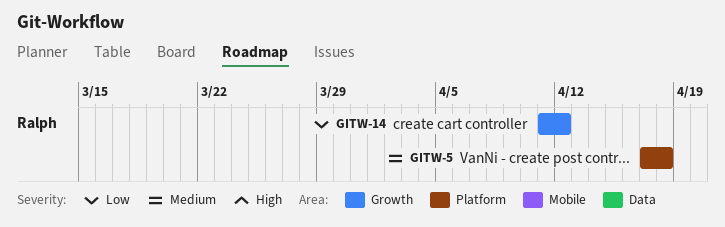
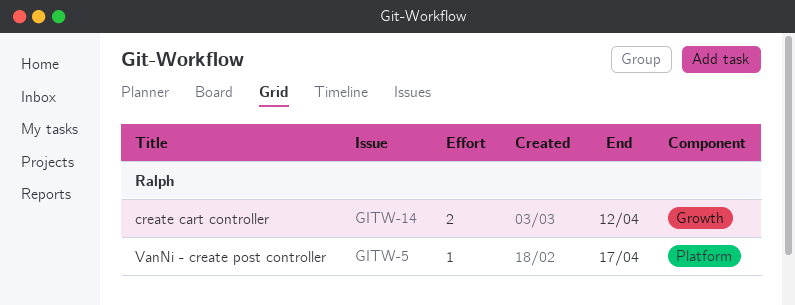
GITW-5, due: Apr 18 -> Apr 17

